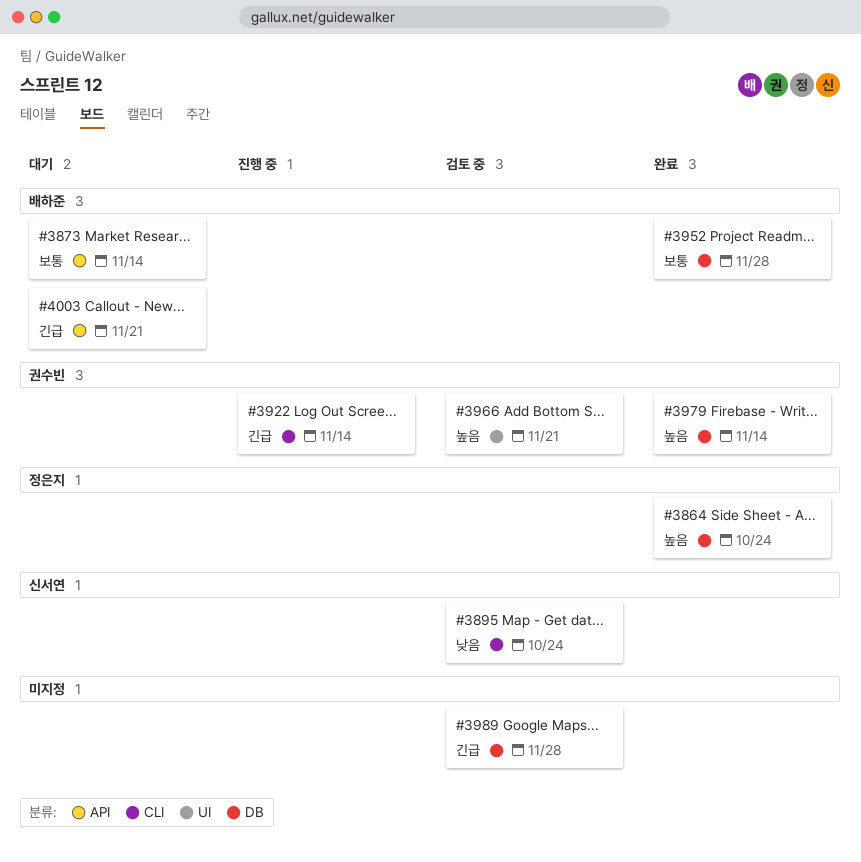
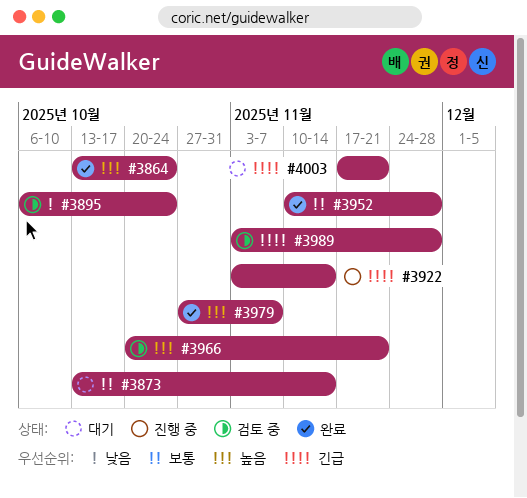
#3979, due: Nov 14 -> Nov 7

